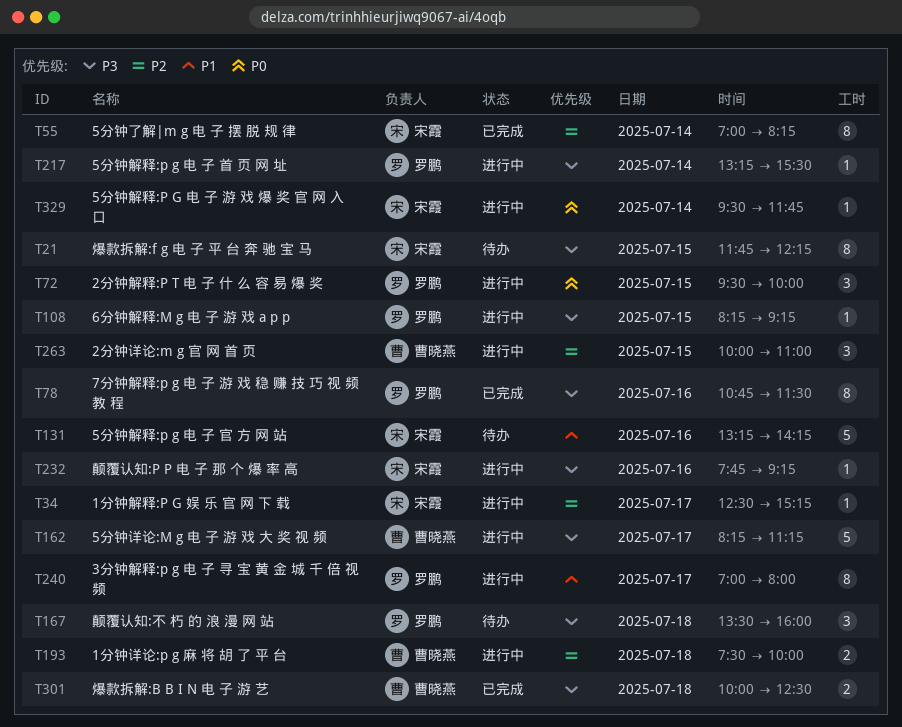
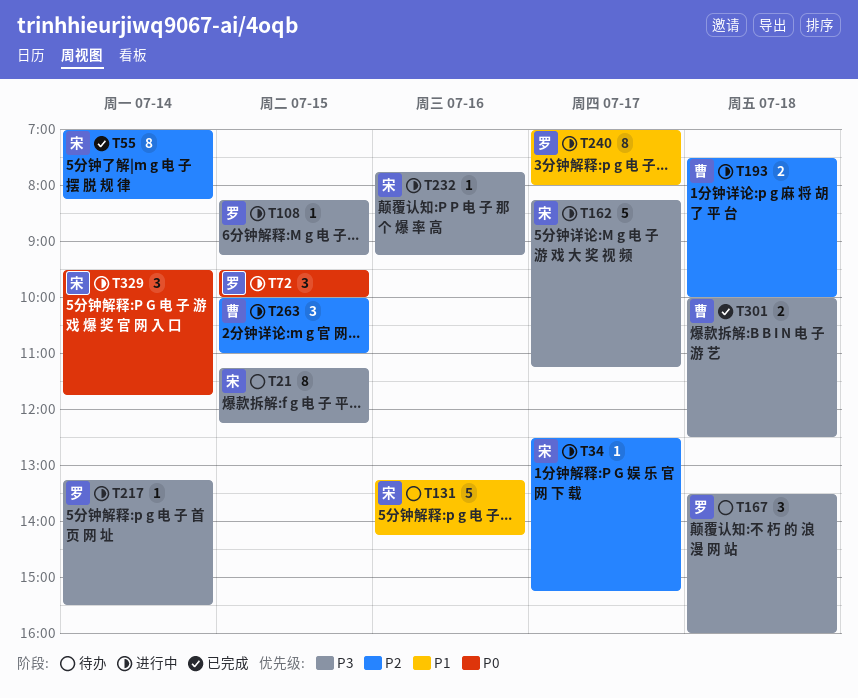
T21, begins: 11:45 -> 11:15
T78: present -> none
T162, owner: 曹晓燕 -> 宋霞
T329, estimate: 1 -> 3

